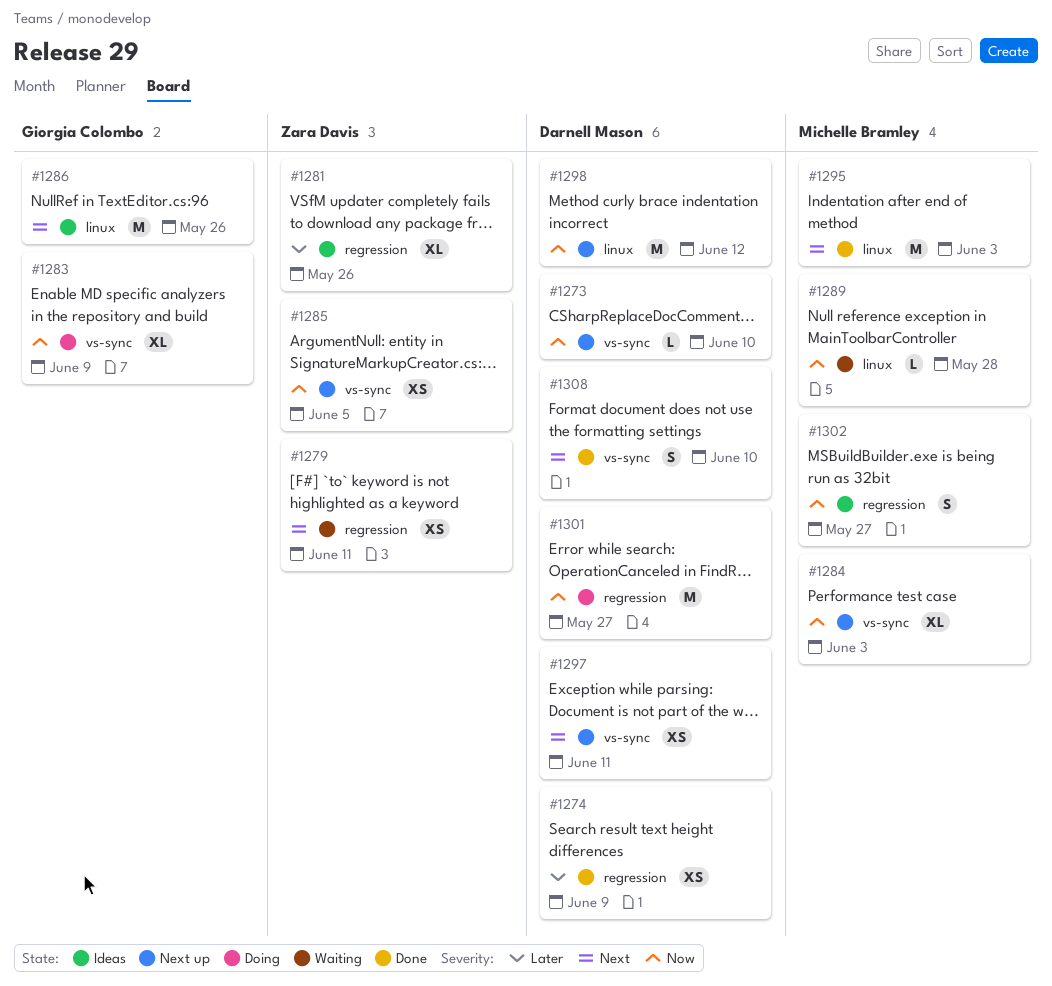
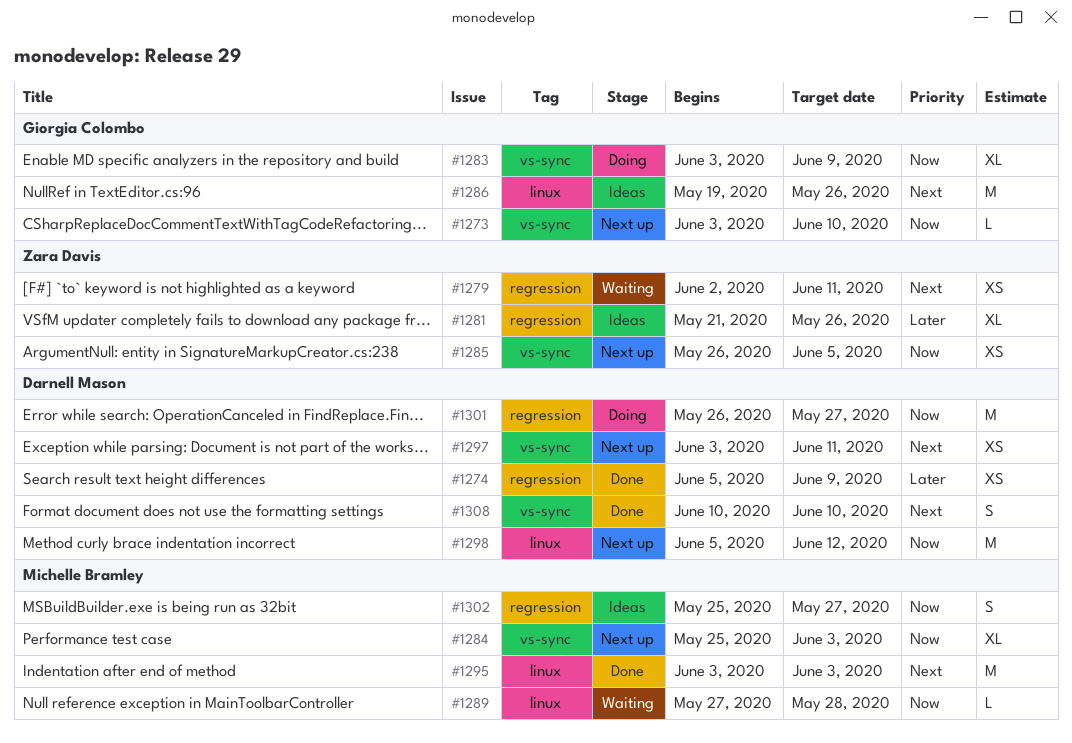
#1273, owner: Darnell Mason -> Giorgia Colombo

